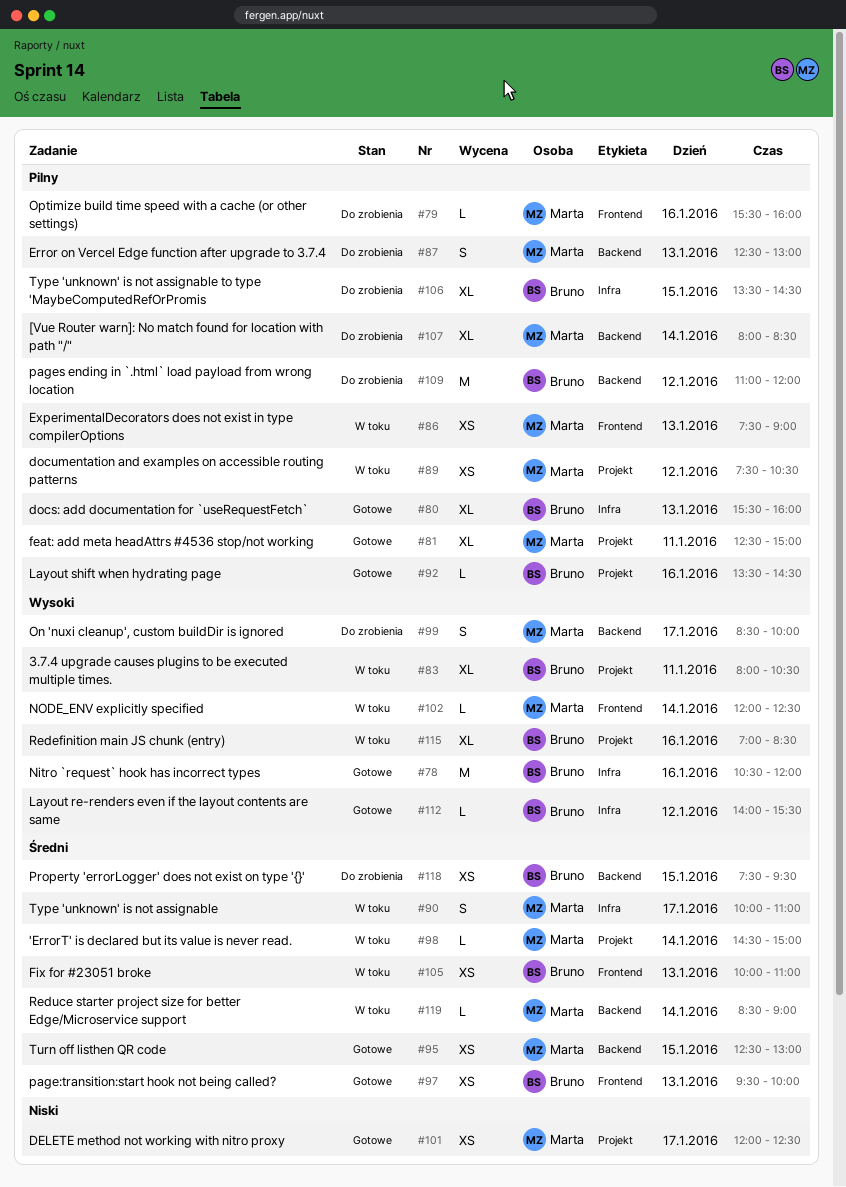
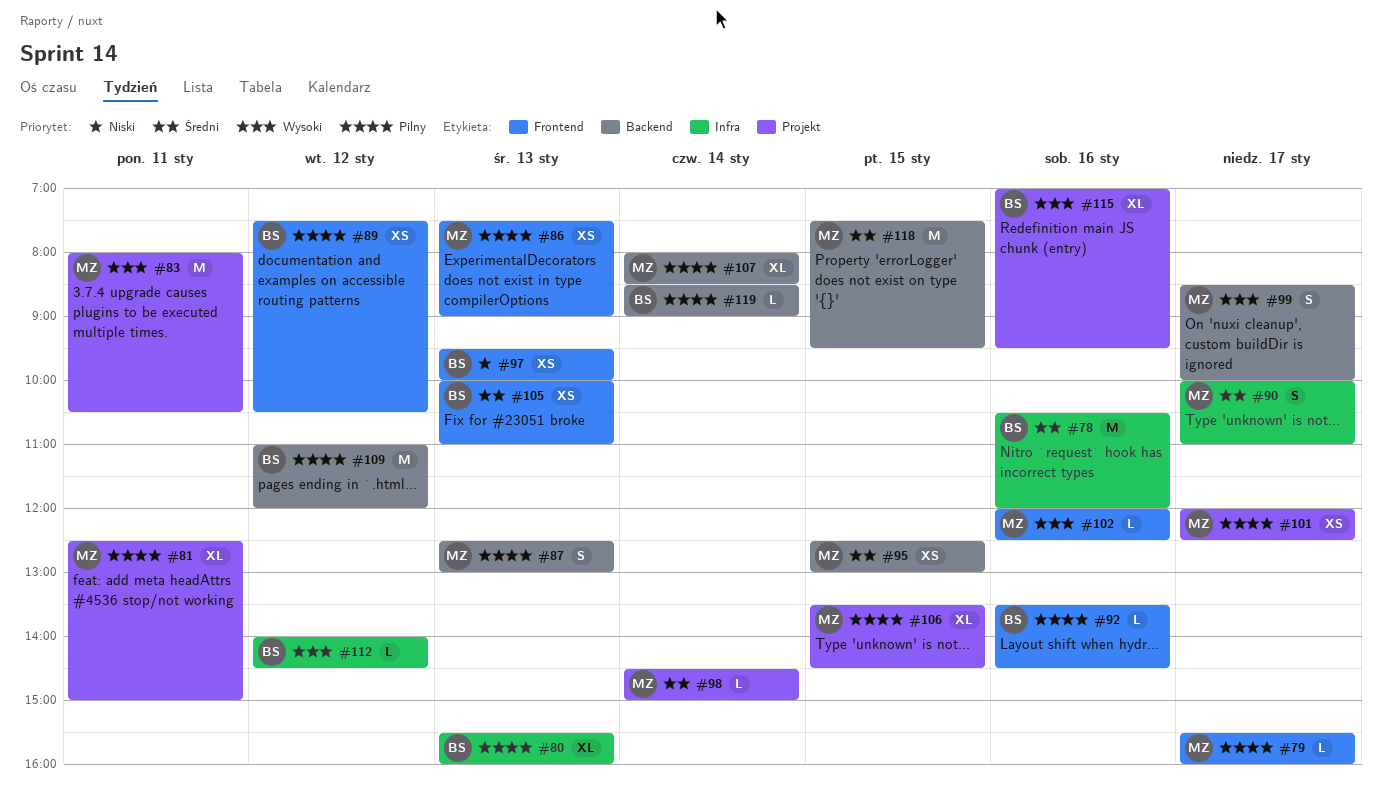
#78, priority: Wysoki -> Średni
#79, day: Jan 16 -> Jan 17
#83, owner: Bruno -> Marta
#83, estimate: XL -> M
#89, owner: Marta -> Bruno
#89, label: Projekt -> Frontend
#92, label: Projekt -> Frontend
#97, priority: Średni -> Niski
#101, priority: Niski -> Pilny
#102, day: Jan 14 -> Jan 16
#106, owner: Bruno -> Marta
#106, label: Infra -> Projekt
#112, ends: 15:30 -> 14:30
#115, ends: 08:30 -> 09:30
#118, owner: Bruno -> Marta
#118, estimate: XS -> M
#119, owner: Marta -> Bruno
#119, priority: Średni -> Pilny

